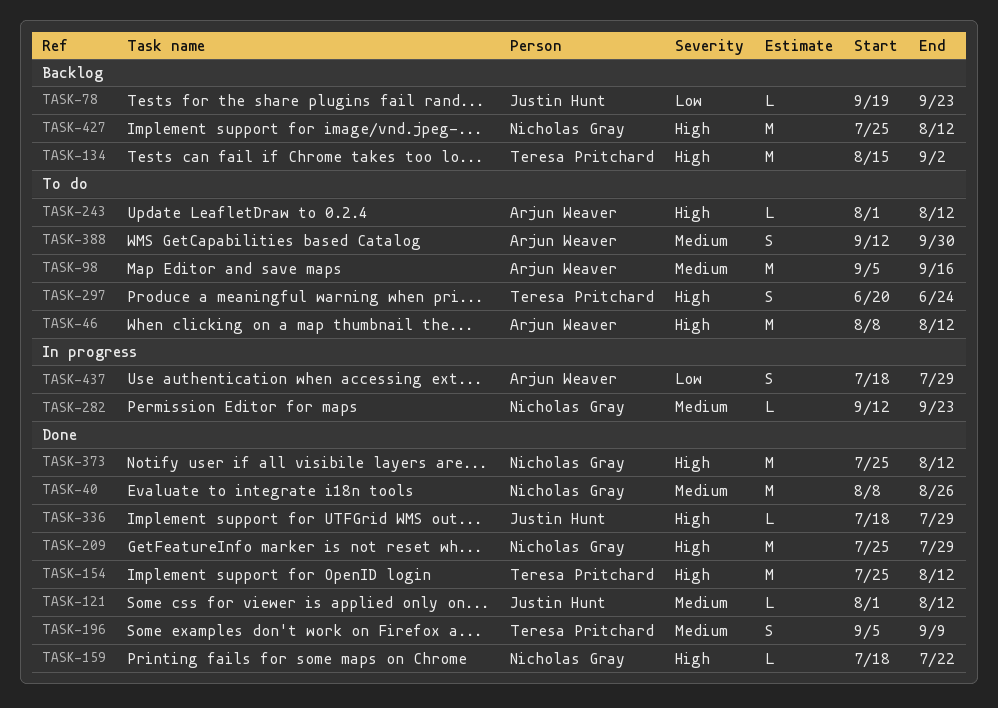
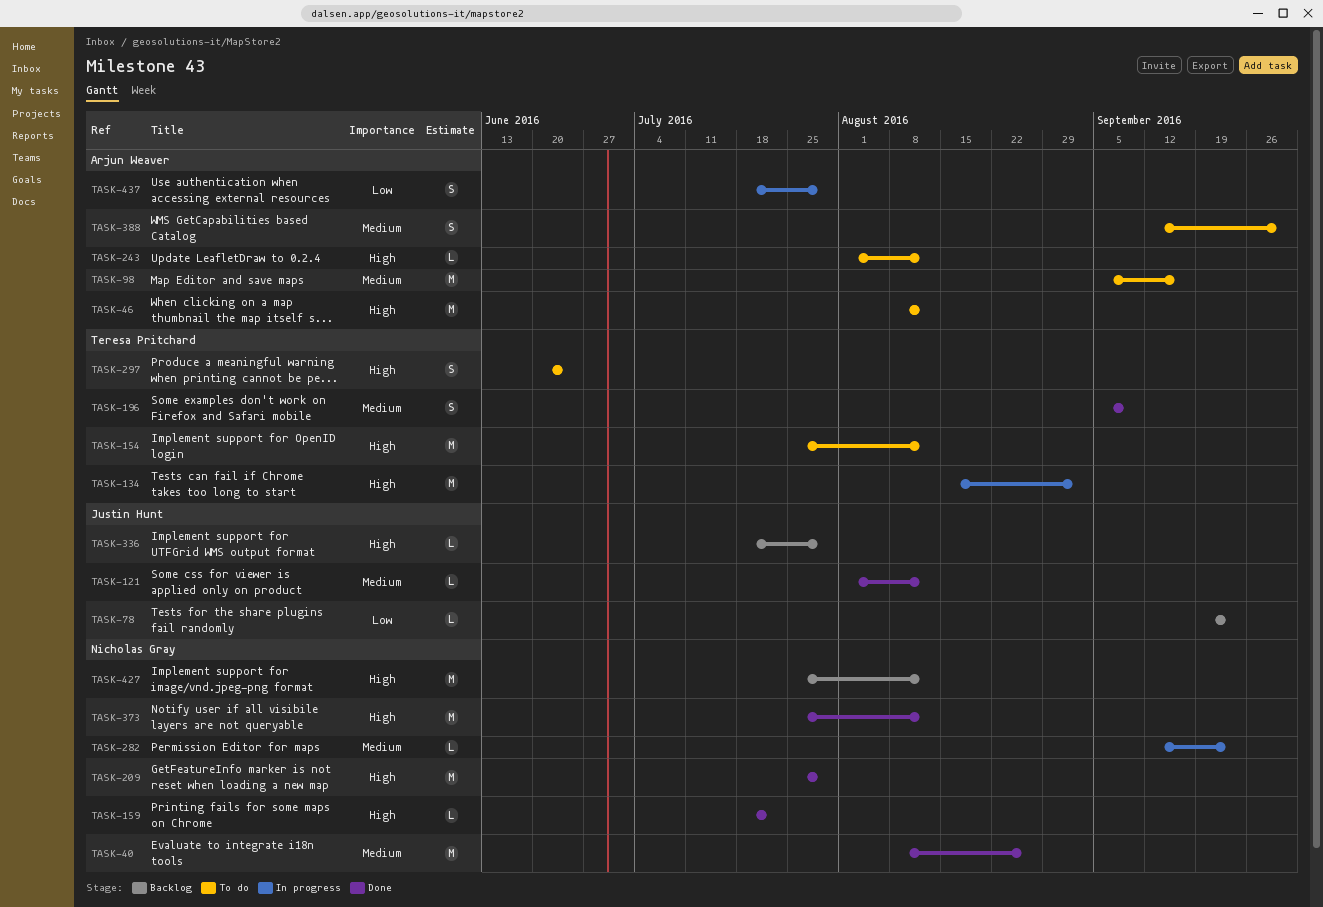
TASK-134, status: Backlog -> In progress
TASK-154, status: Done -> To do
TASK-336, status: Done -> Backlog

